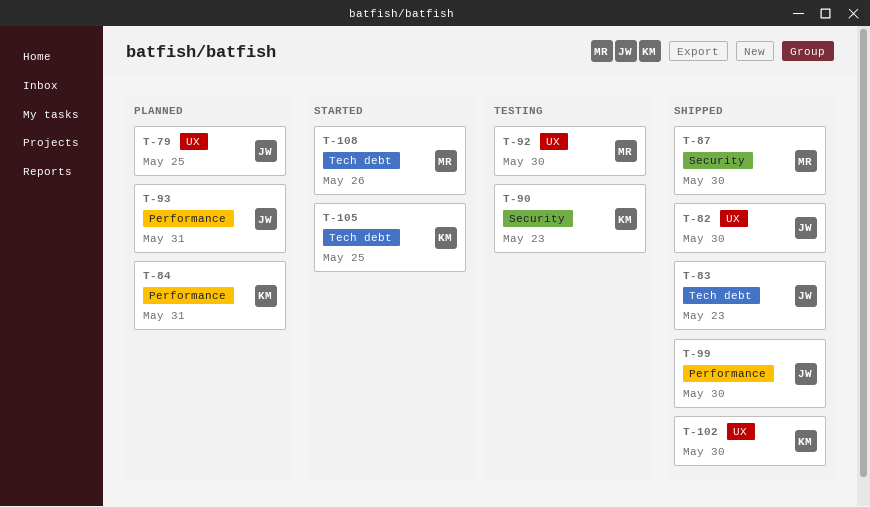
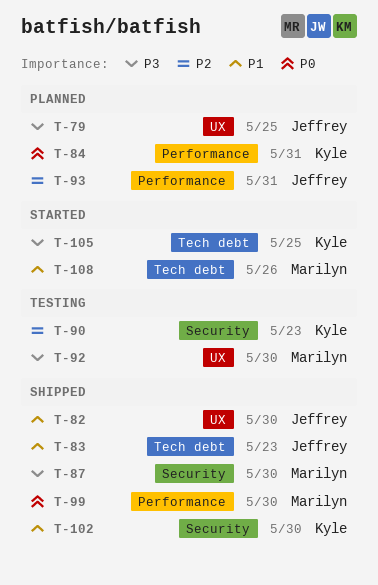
T-99, owner: Jeffrey -> Marilyn
T-102, label: UX -> Security

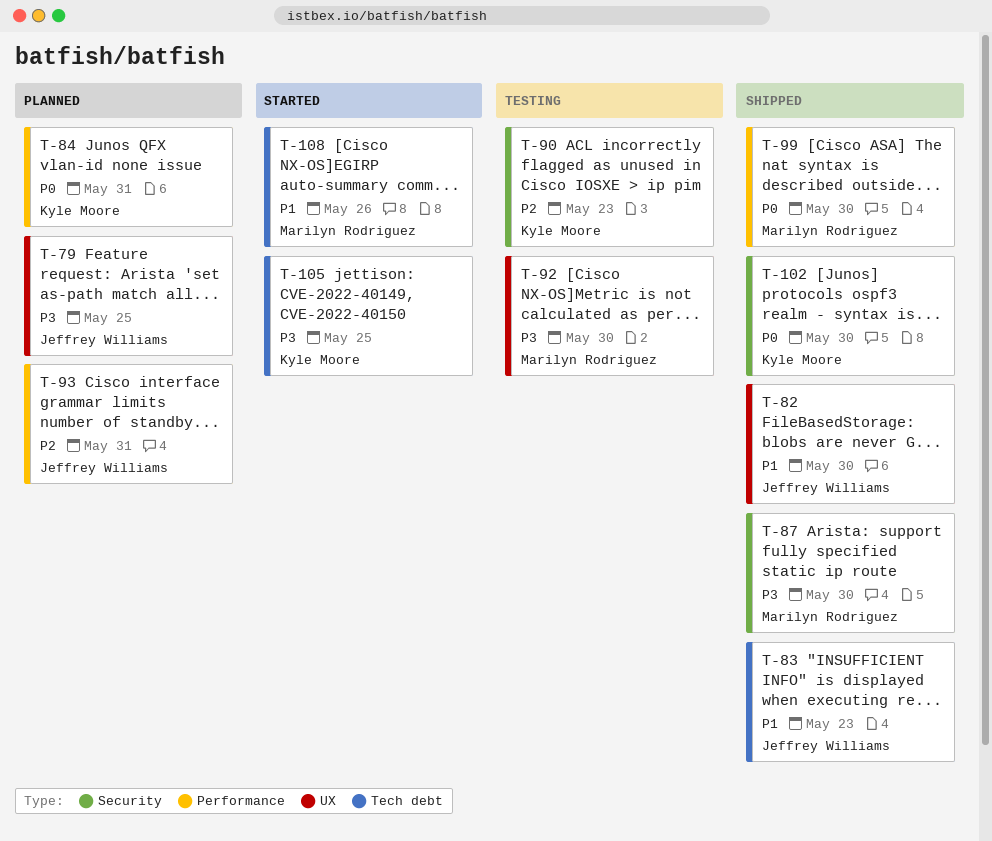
T-102, priority: P1 -> P0

